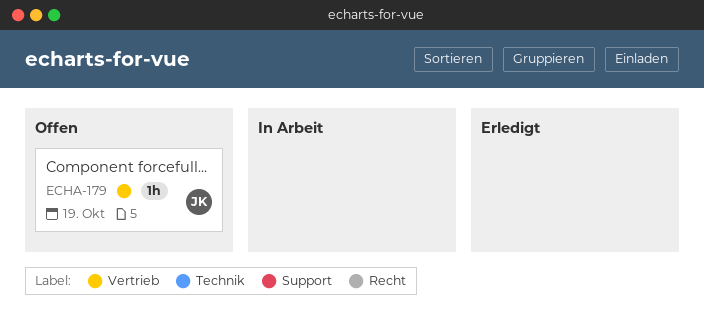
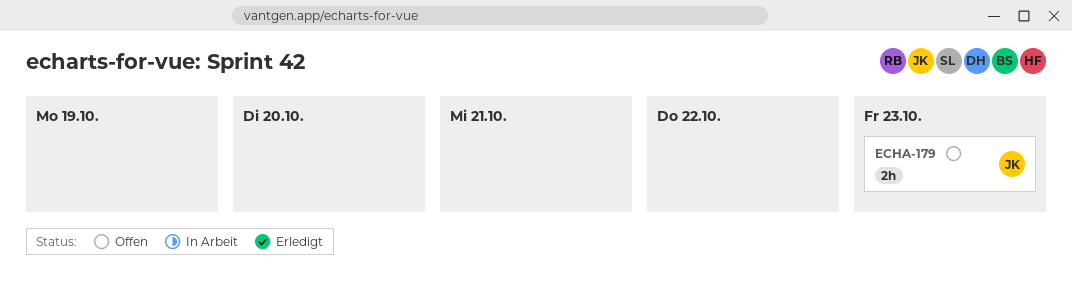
ECHA-179, estimate: 1h -> 2h
ECHA-179, due: Oct 19 -> Oct 23

